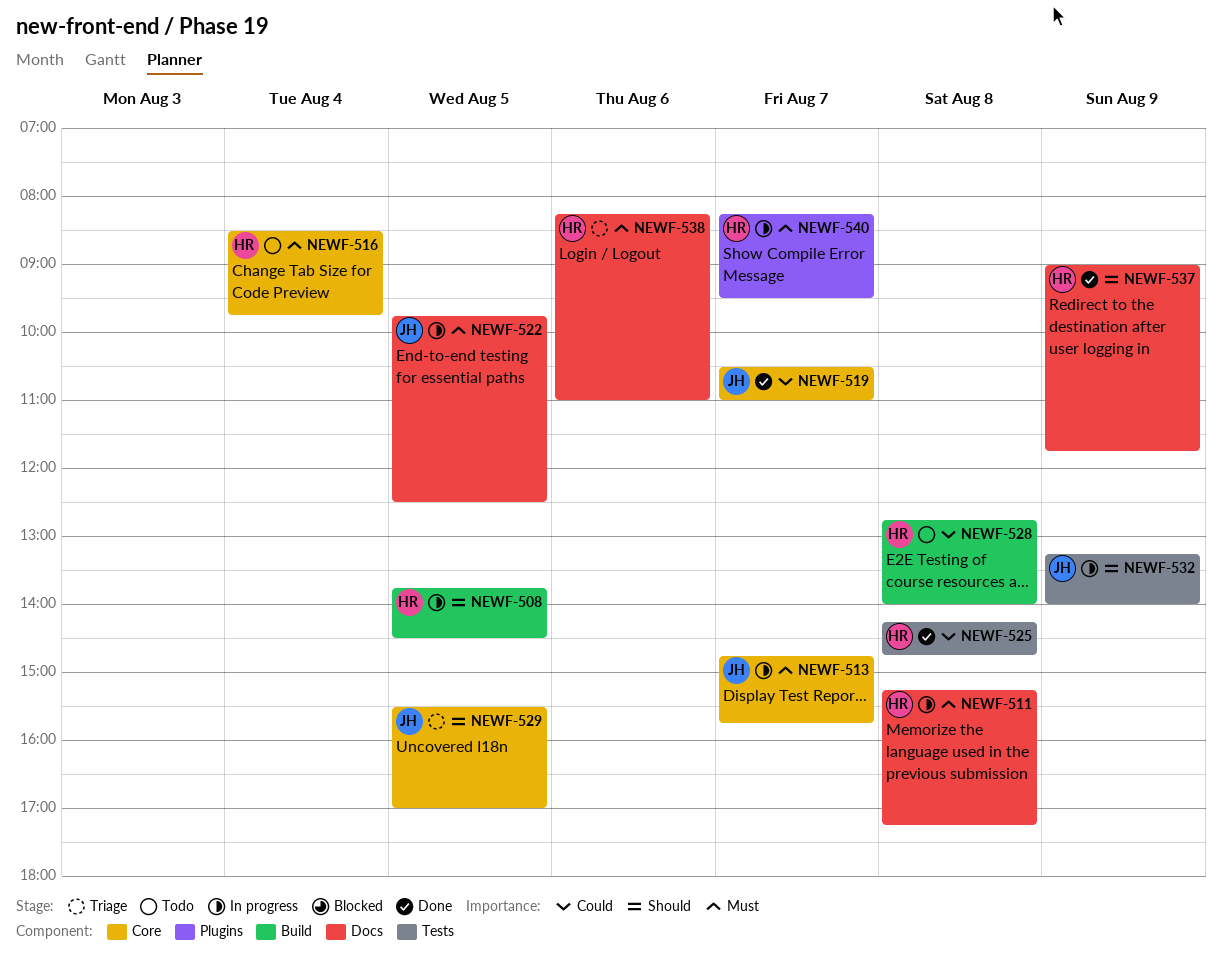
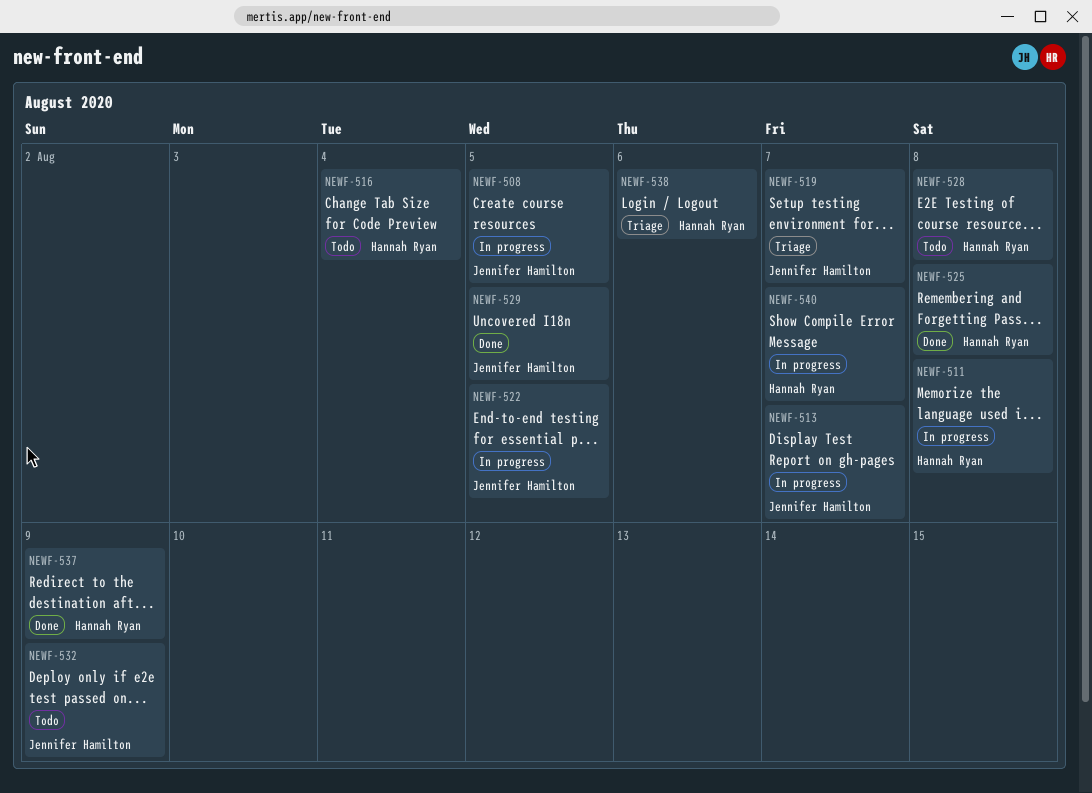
NEWF-508, owner: Hannah Ryan -> Jennifer Hamilton
NEWF-519, status: Done -> Triage
NEWF-529, status: Triage -> Done
NEWF-532, status: In progress -> Todo

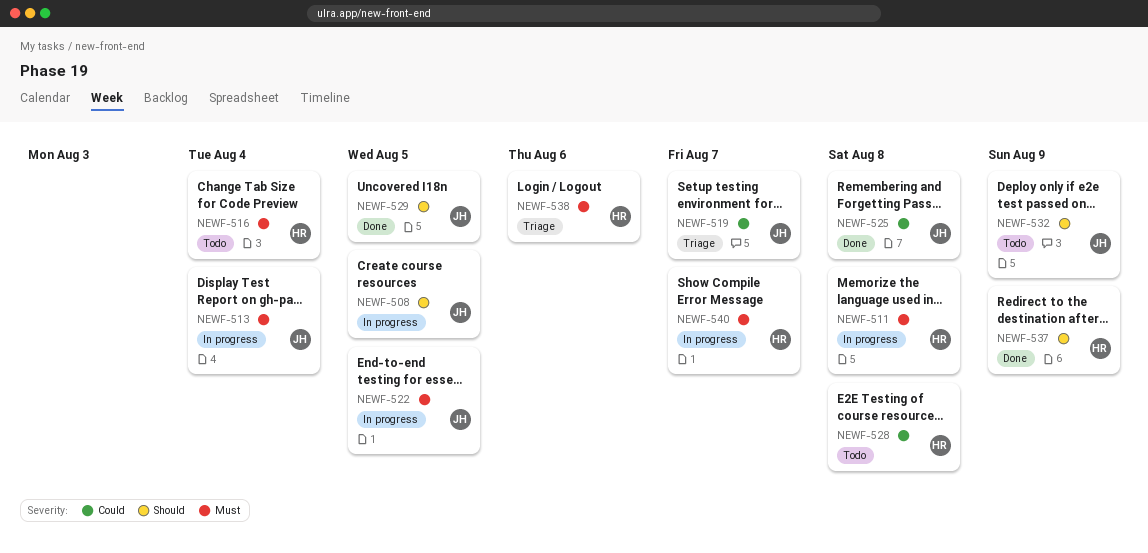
NEWF-513, day: Aug 7 -> Aug 4
NEWF-525, owner: Hannah Ryan -> Jennifer Hamilton

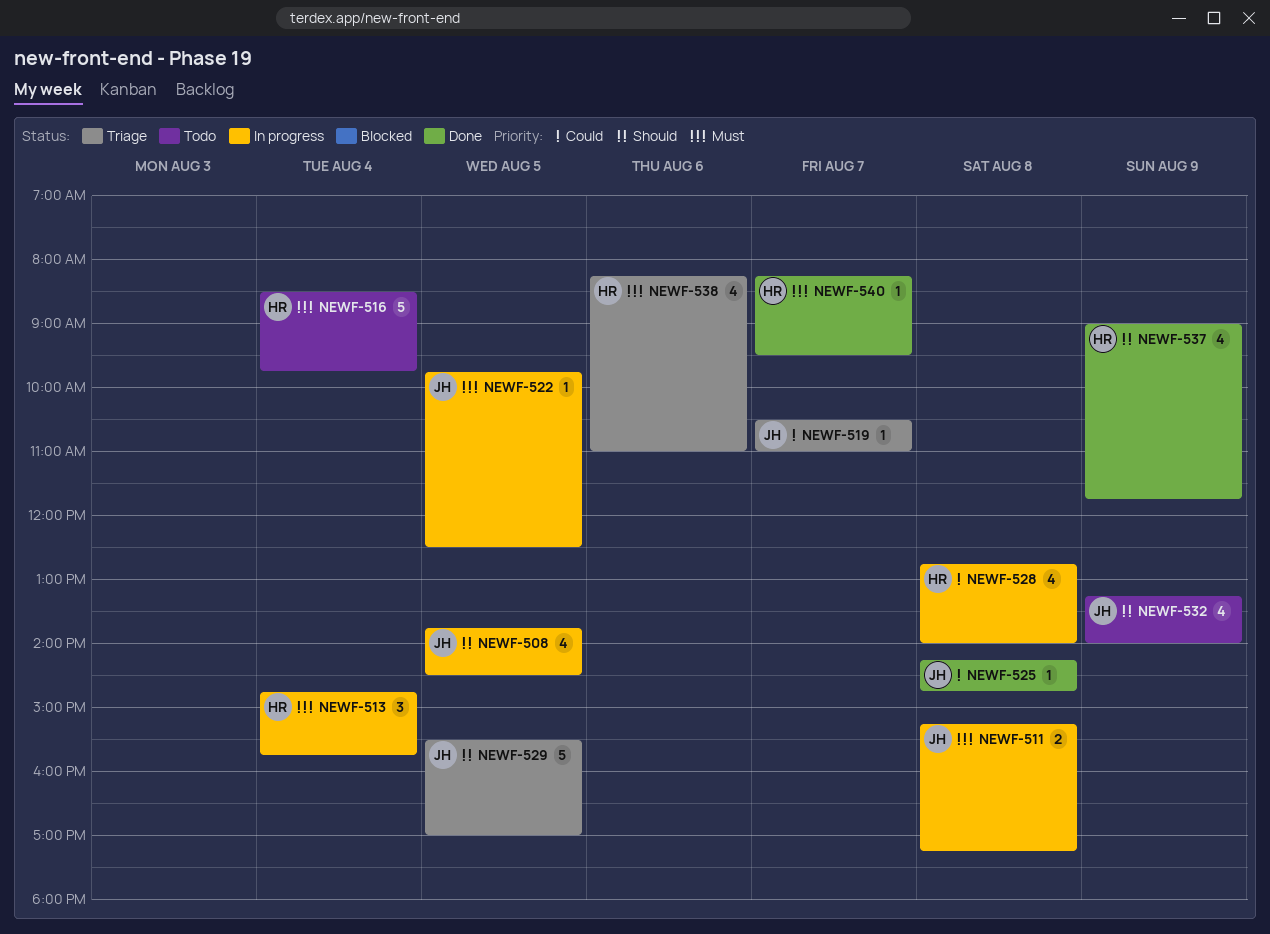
NEWF-511, owner: HR -> JH
NEWF-513, owner: JH -> HR
NEWF-528, status: Todo -> In progress
NEWF-529, status: Done -> Triage
NEWF-540, status: In progress -> Done

